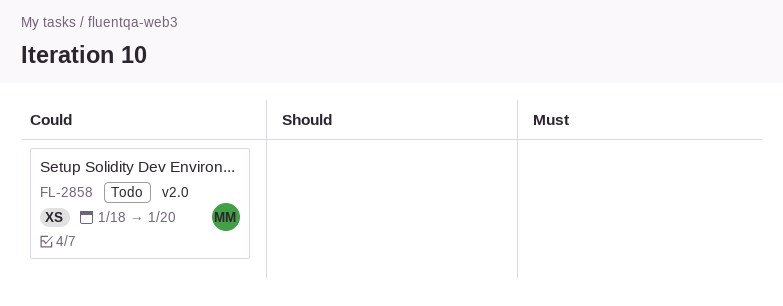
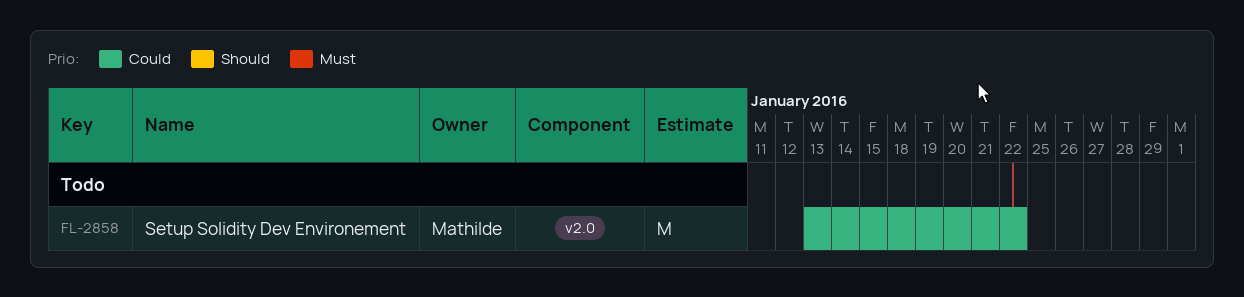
FL-2858, estimate: XS -> M
FL-2858, start: Jan 18 -> Jan 13
FL-2858, due: Jan 20 -> Jan 22

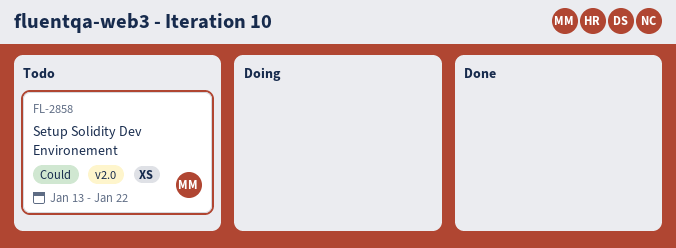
FL-2858, estimate: M -> XS

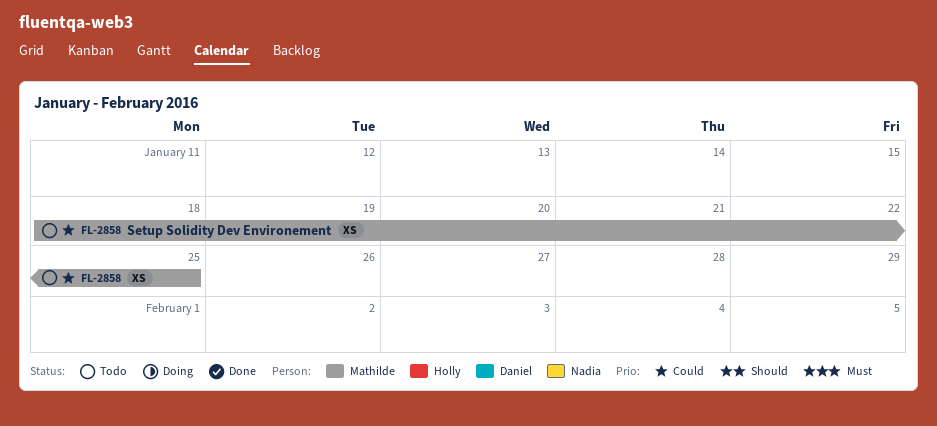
FL-2858, start: Jan 13 -> Jan 18
FL-2858, due: Jan 22 -> Jan 25

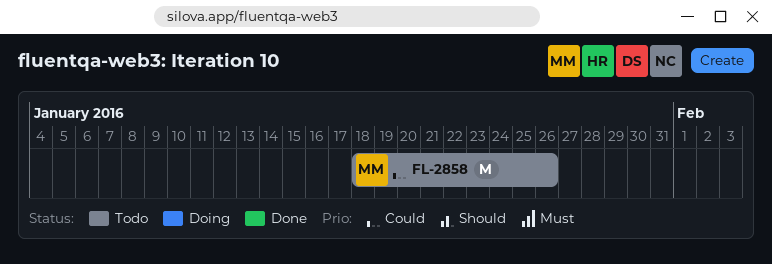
FL-2858, estimate: XS -> M
FL-2858, due: Jan 25 -> Jan 26

